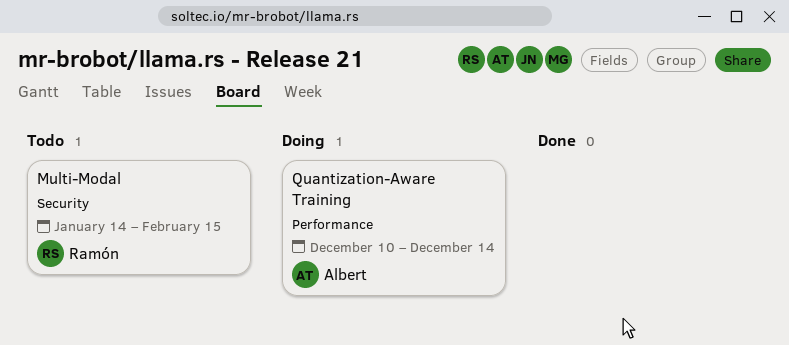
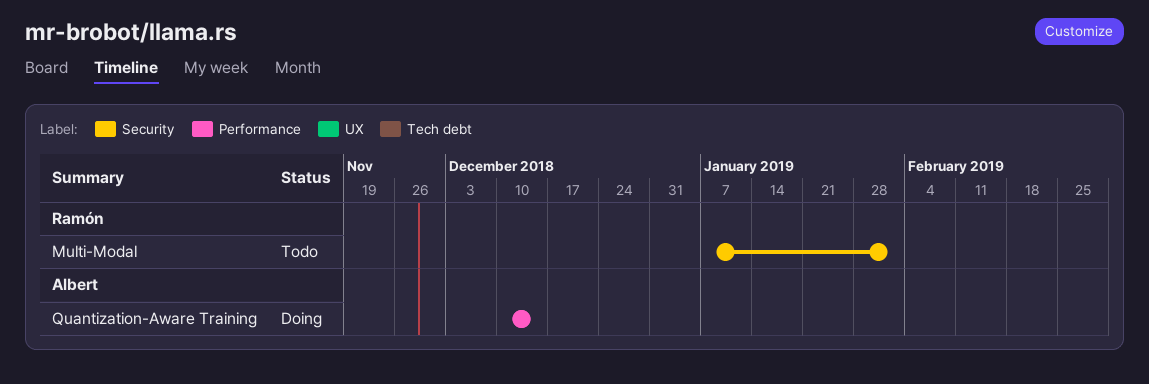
Multi-Modal, start: Jan 14 -> Jan 7
Multi-Modal, due: Feb 15 -> Feb 1

